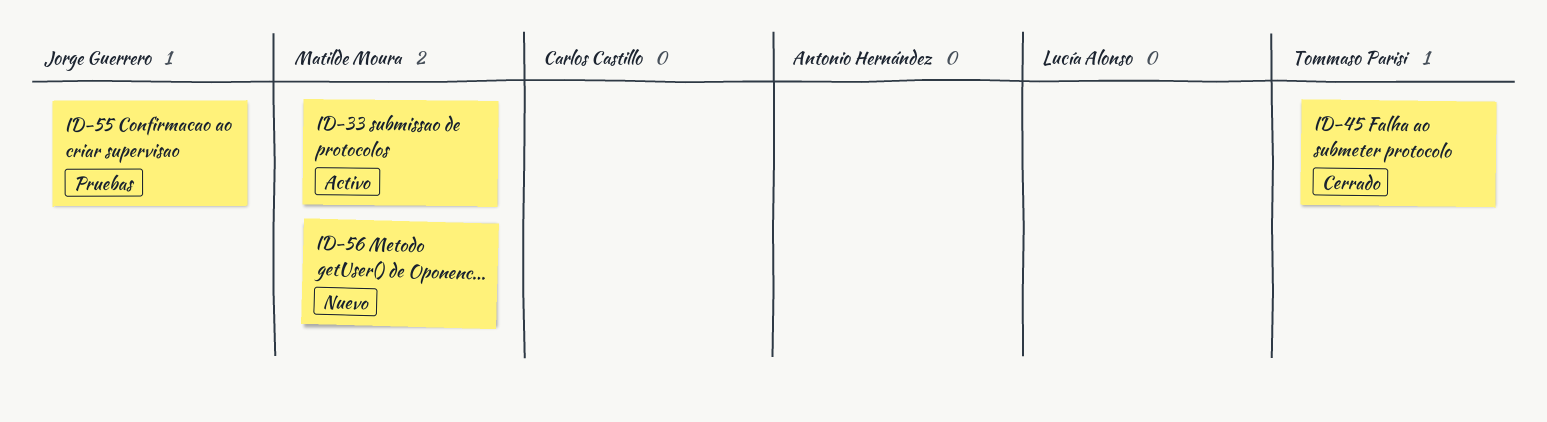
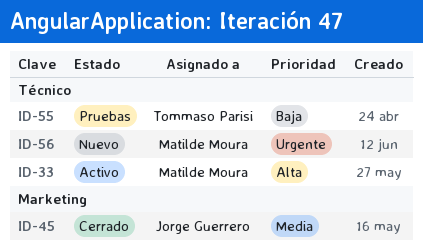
ID-45, owner: Tommaso Parisi -> Jorge Guerrero
ID-55, owner: Jorge Guerrero -> Tommaso Parisi

